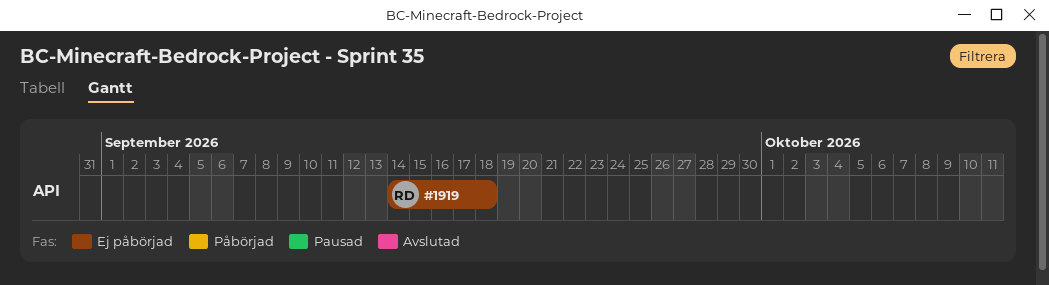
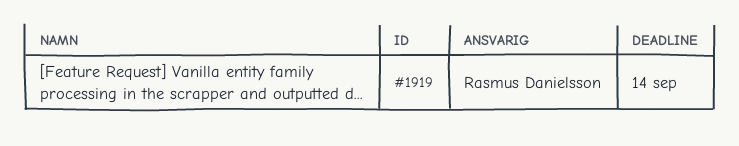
#1919, due: Sep 18 -> Sep 14

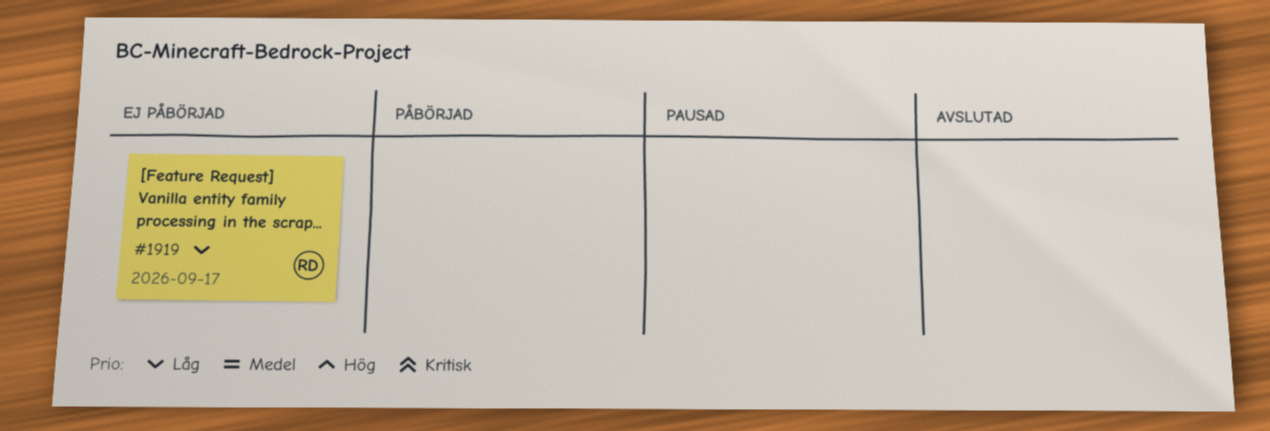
#1919, due: Sep 14 -> Sep 17

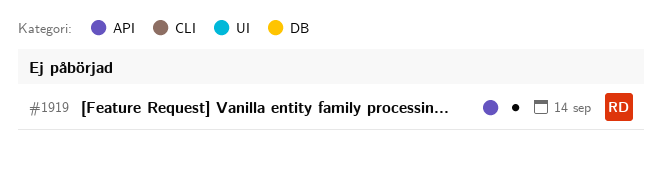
#1919, due: Sep 17 -> Sep 14

